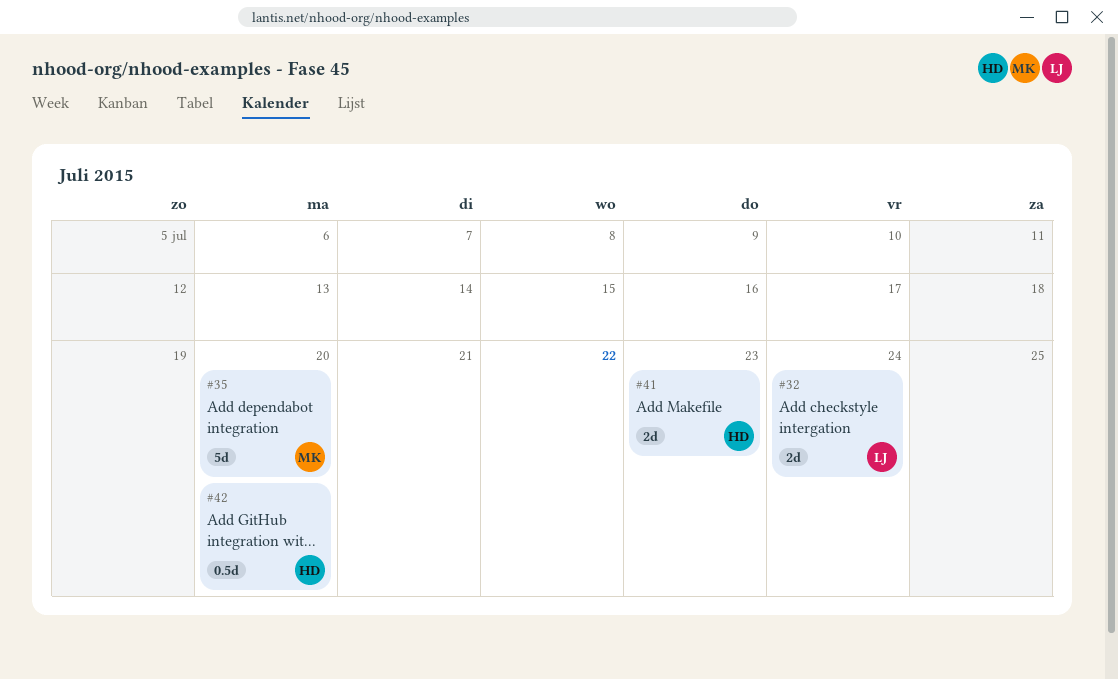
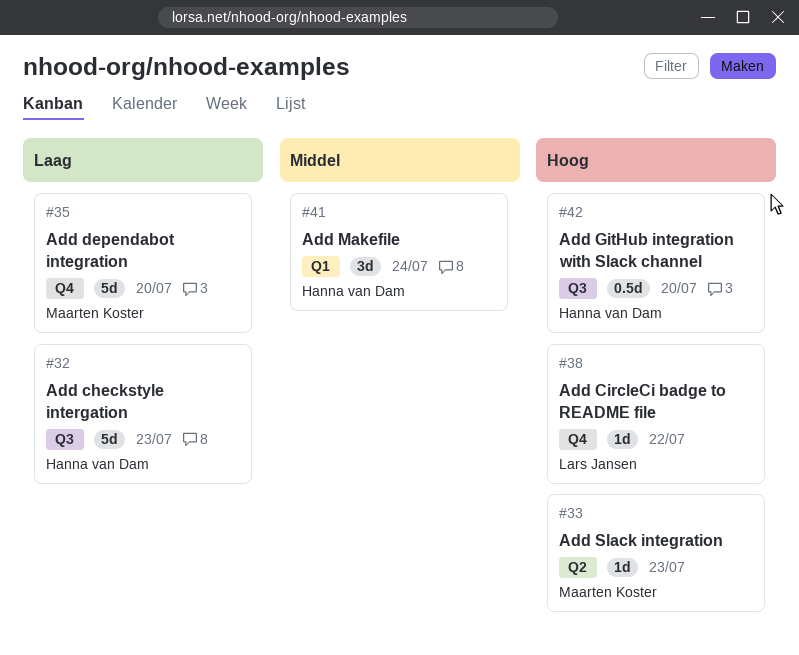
#32, owner: Lars Jansen -> Hanna van Dam
#32, estimate: 2d -> 5d
#32, due: Jul 24 -> Jul 23
#33: none -> present
#38: none -> present
#41, estimate: 2d -> 3d
#41, due: Jul 23 -> Jul 24

